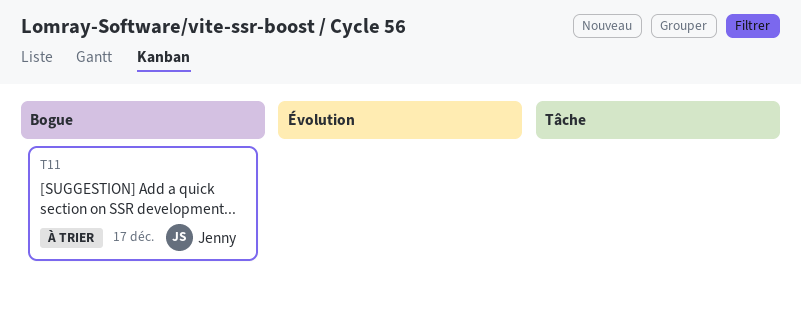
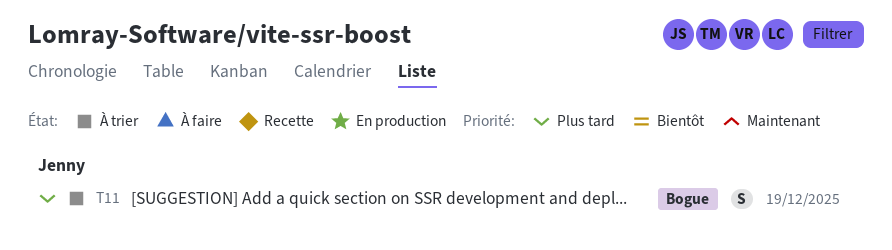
T11, due: Dec 17 -> Dec 19

